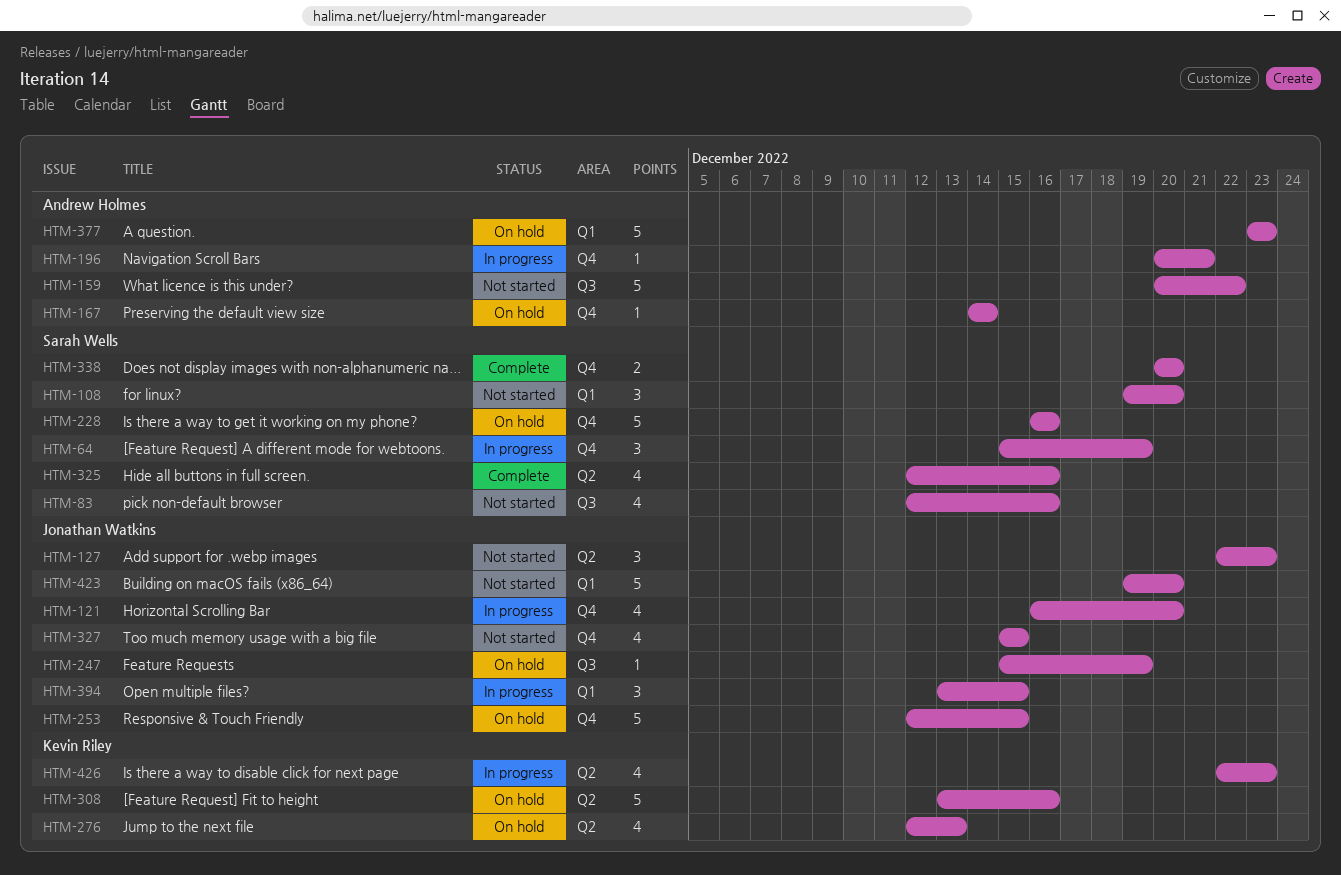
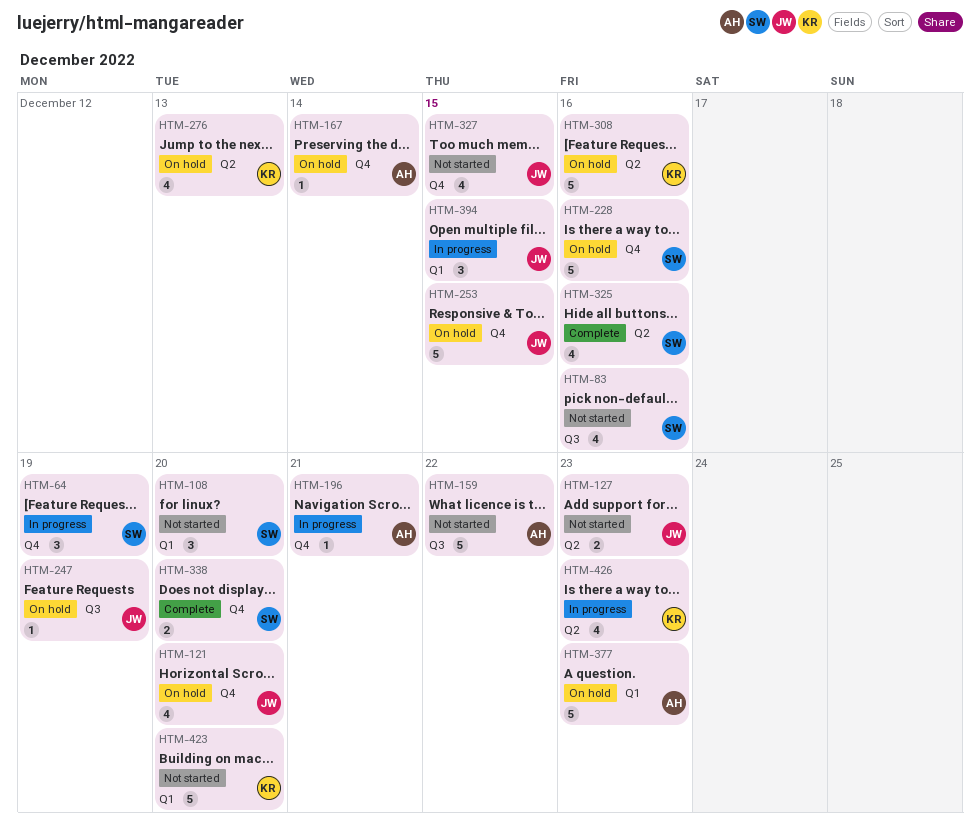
HTM-121, status: In progress -> On hold
HTM-127, estimate: 3 -> 2
HTM-423, owner: Jonathan Watkins -> Kevin Riley

